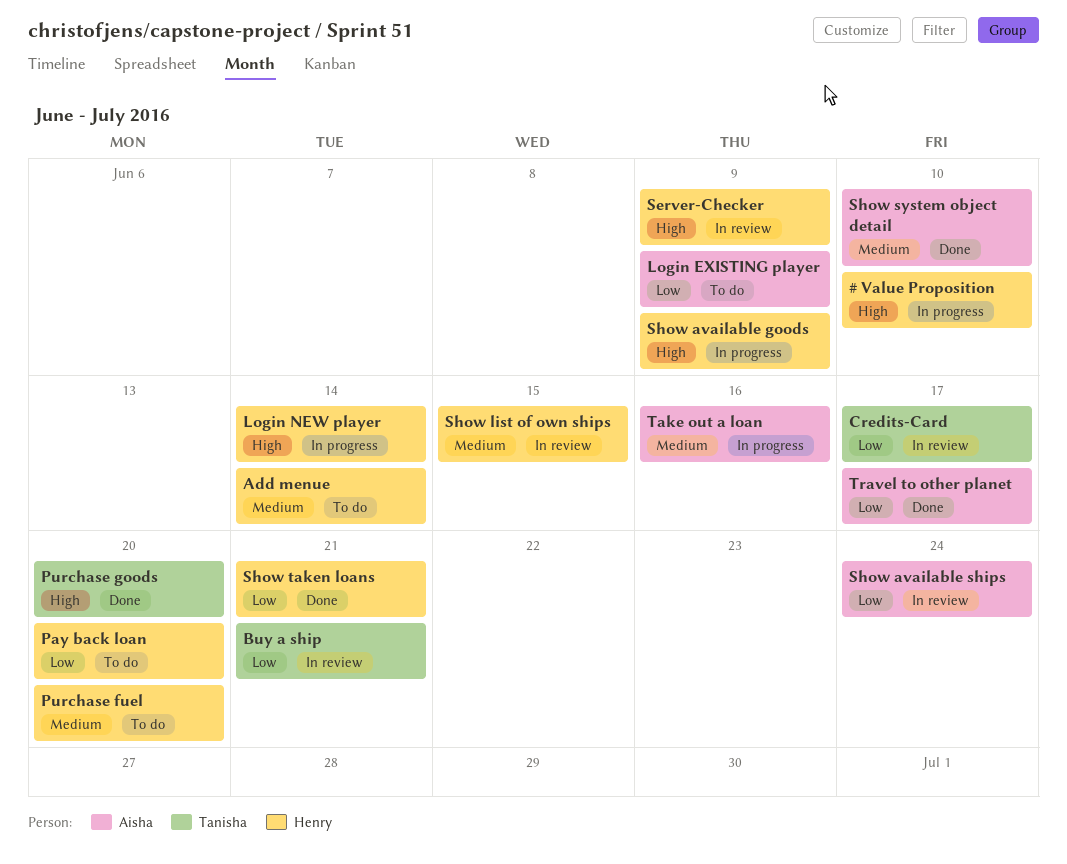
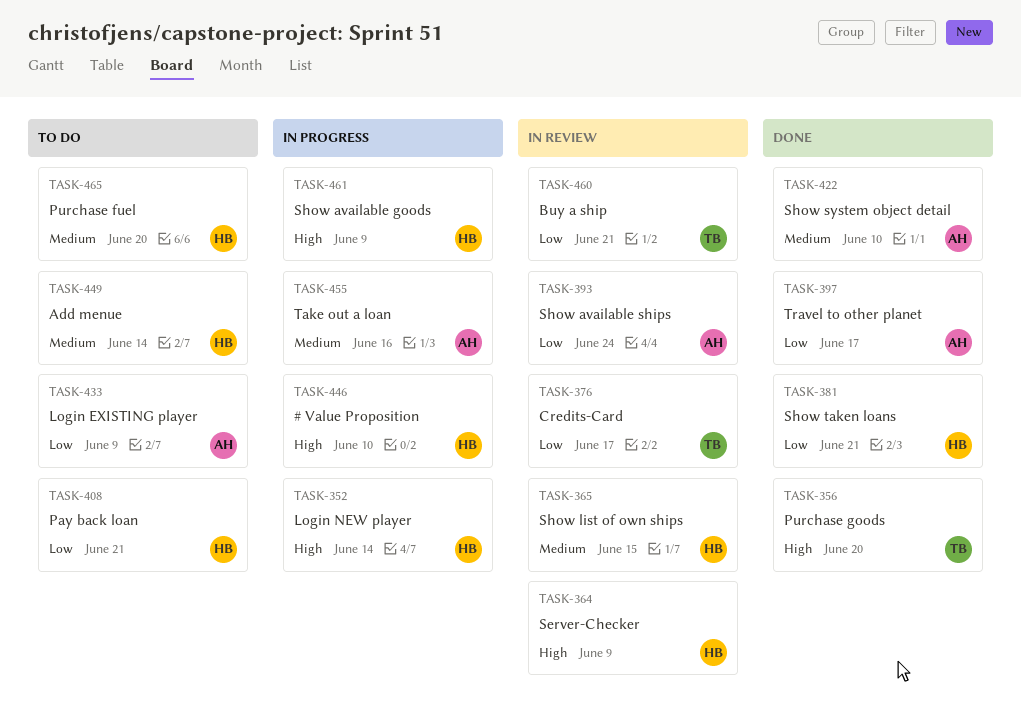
Pay back loan, due: Jun 20 -> Jun 21

